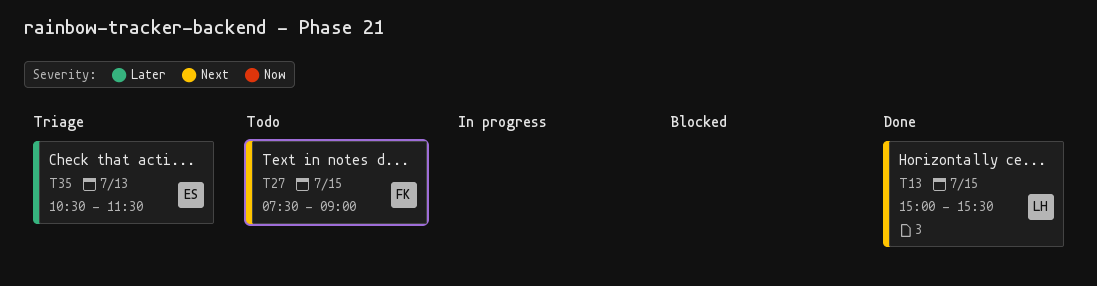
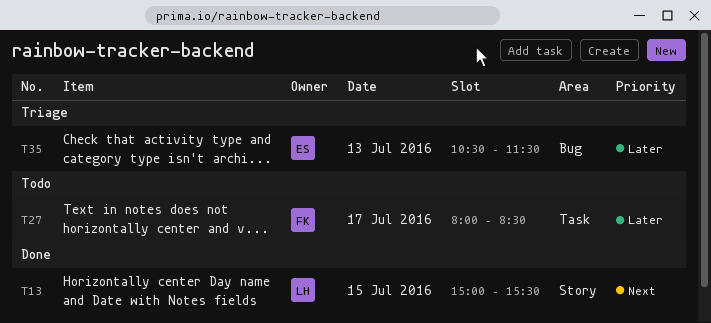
T27, priority: Next -> Later
T27, day: Jul 15 -> Jul 17
T27, begins: 07:30 -> 08:00
T27, ends: 09:00 -> 08:30

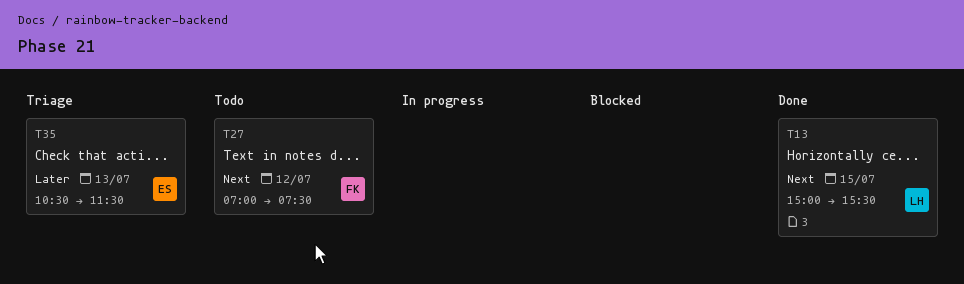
T27, priority: Later -> Next
T27, day: Jul 17 -> Jul 12
T27, begins: 08:00 -> 07:00
T27, ends: 08:30 -> 07:30

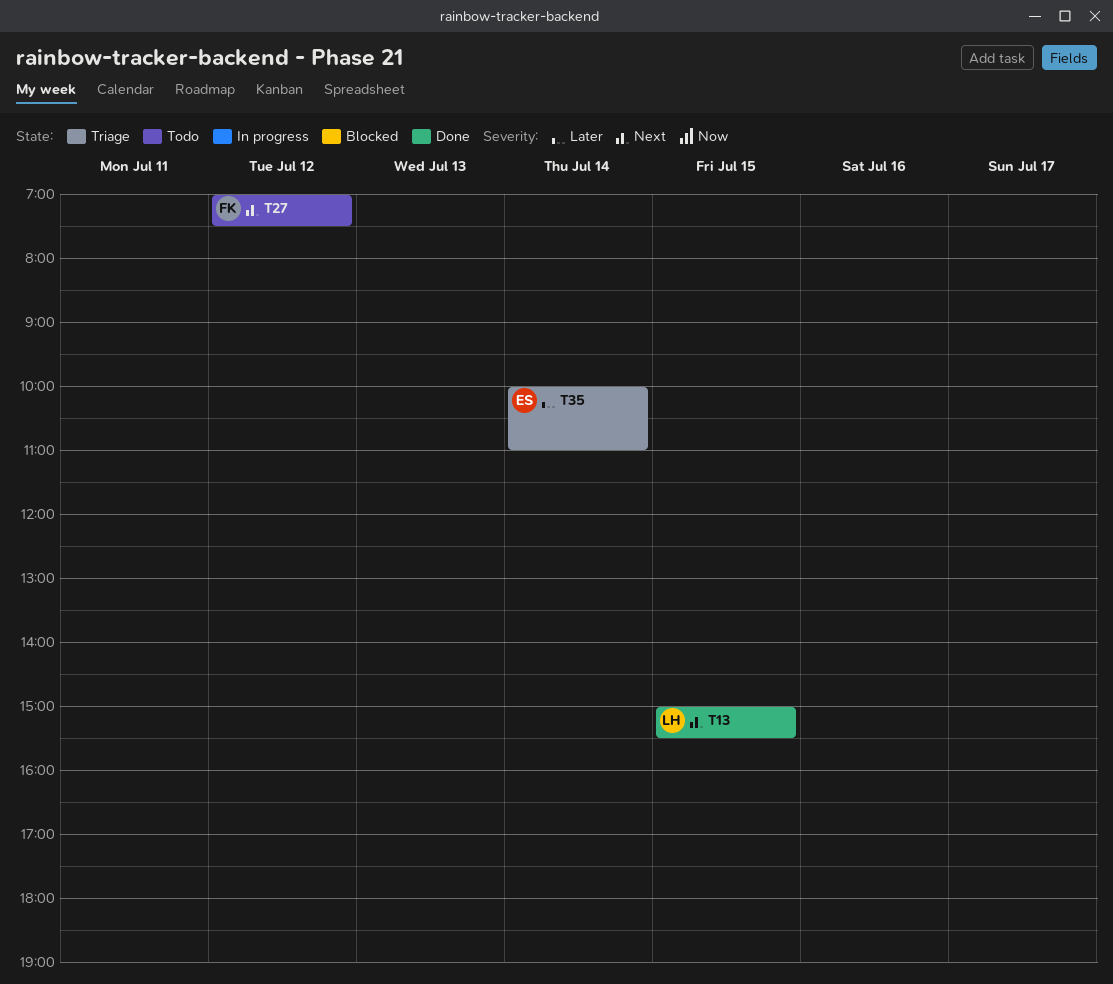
T35, day: Jul 13 -> Jul 14
T35, begins: 10:30 -> 10:00
T35, ends: 11:30 -> 11:00

